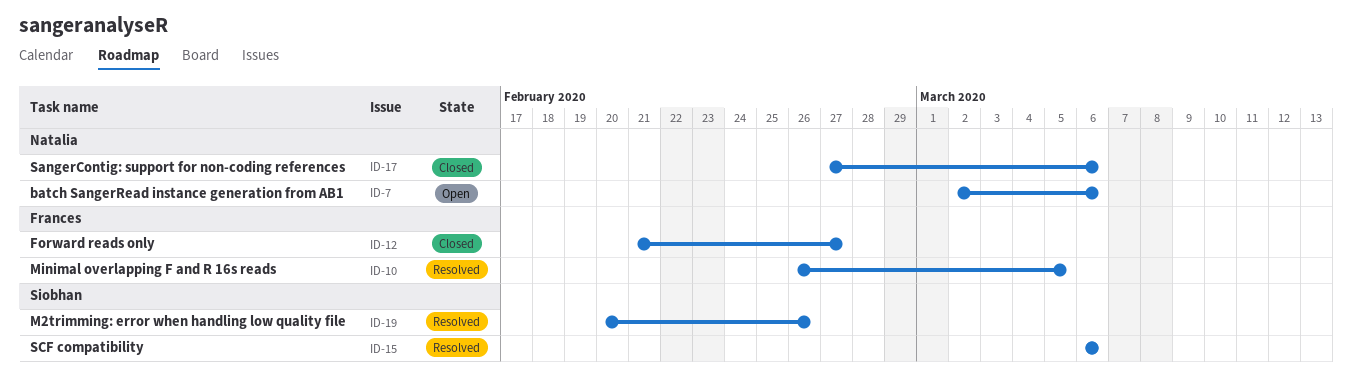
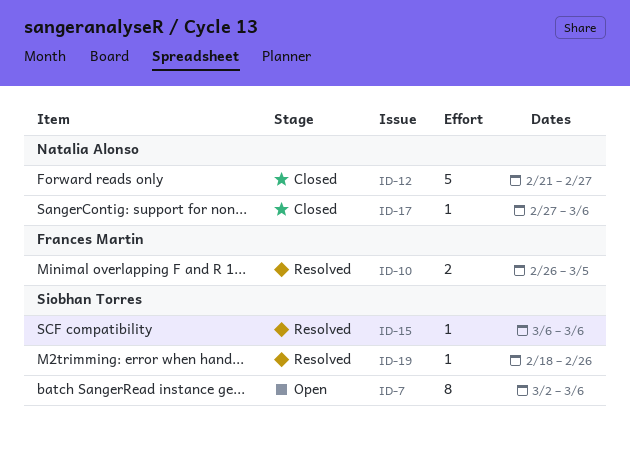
ID-7, owner: Natalia Alonso -> Siobhan Torres
ID-12, owner: Frances Martin -> Natalia Alonso
ID-19, start: Feb 20 -> Feb 18

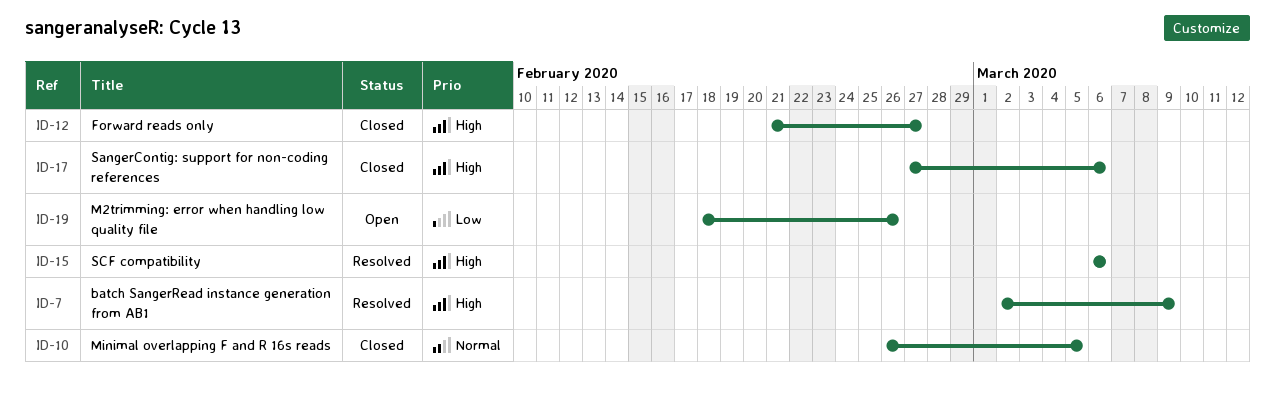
ID-7, status: Open -> Resolved
ID-7, due: Mar 6 -> Mar 9
ID-10, status: Resolved -> Closed
ID-19, status: Resolved -> Open

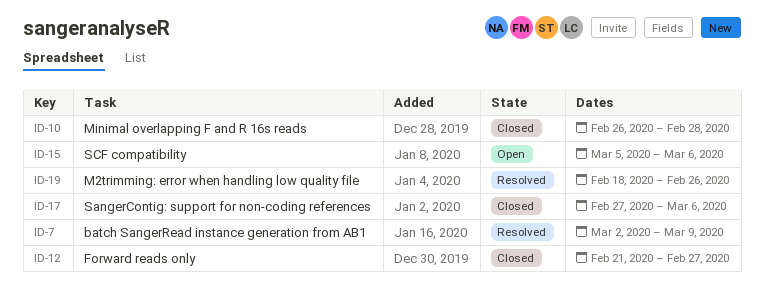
ID-10, due: Mar 5 -> Feb 28
ID-15, status: Resolved -> Open
ID-15, start: Mar 6 -> Mar 5
ID-19, status: Open -> Resolved

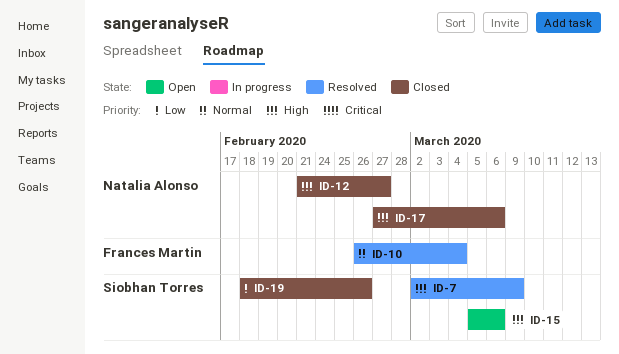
ID-10, status: Closed -> Resolved
ID-10, due: Feb 28 -> Mar 4
ID-19, status: Resolved -> Closed

